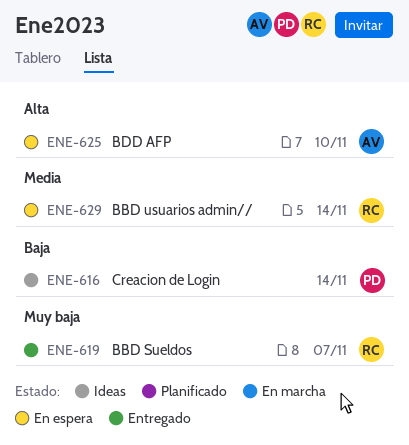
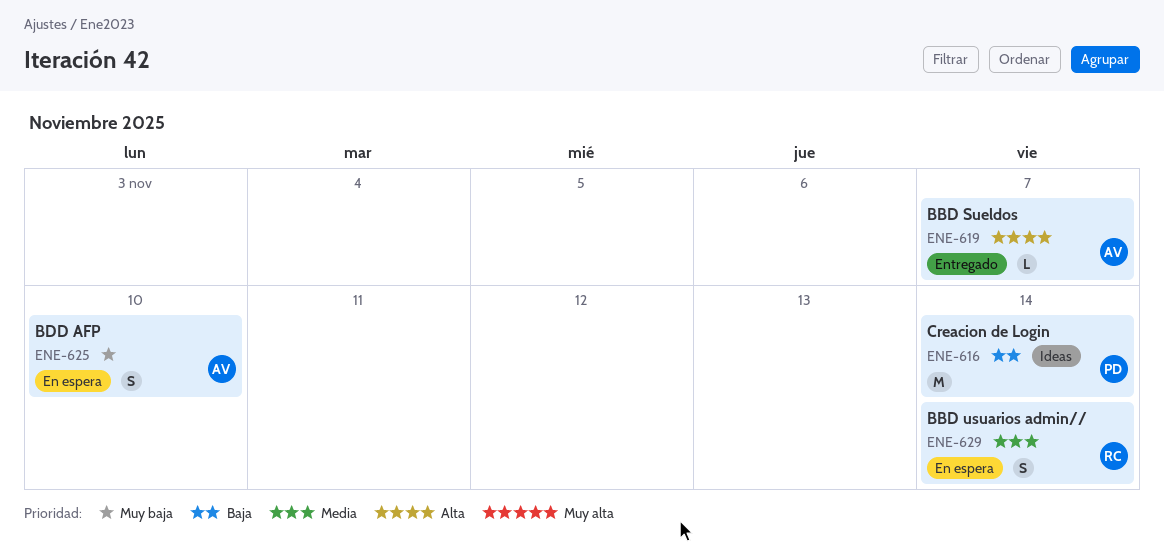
ENE-619, owner: RC -> AV
ENE-619, priority: Muy baja -> Alta
ENE-625, priority: Alta -> Muy baja

